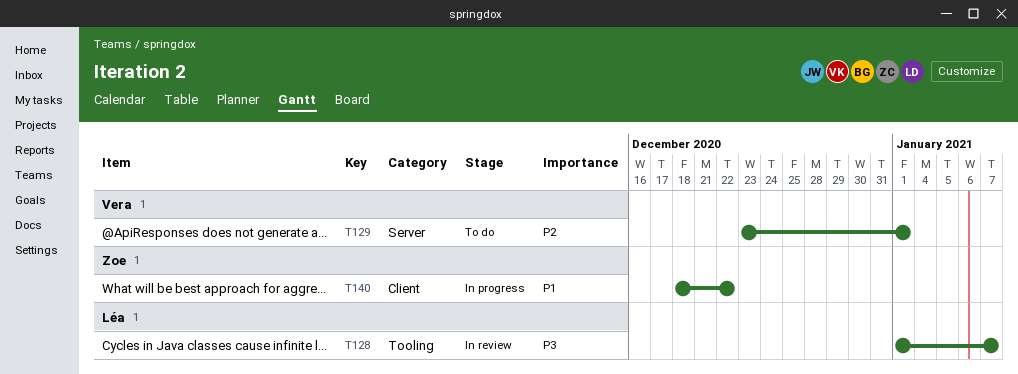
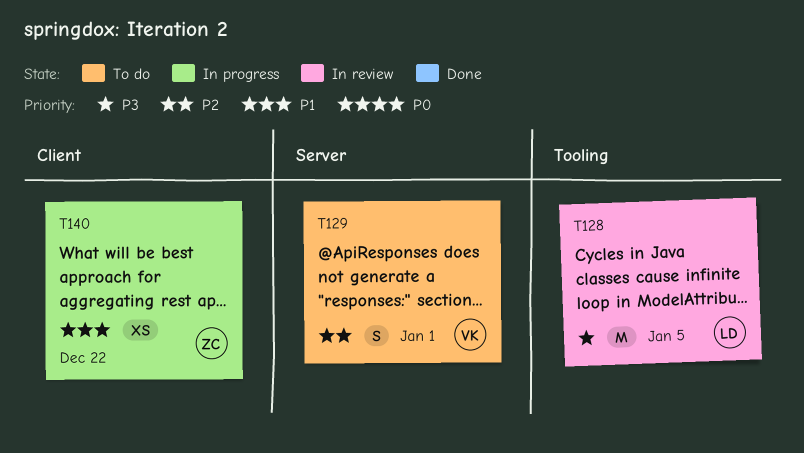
T128, due: Jan 7 -> Jan 5

